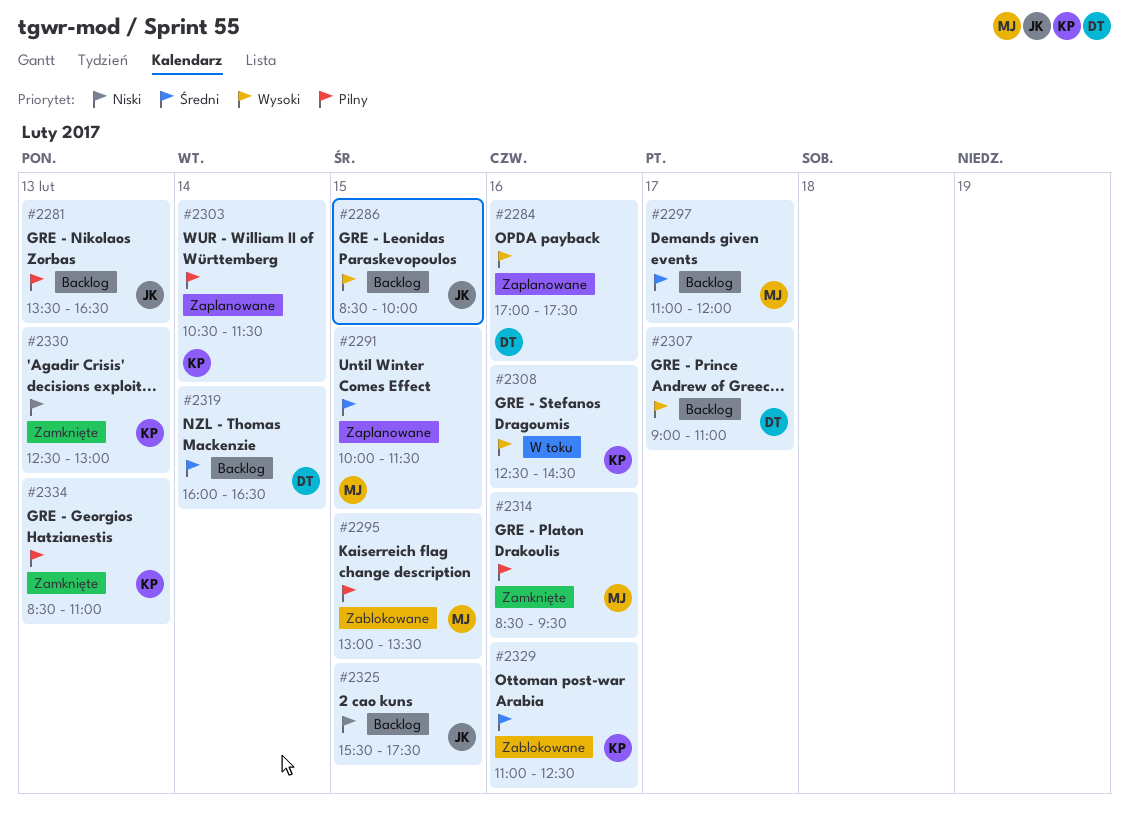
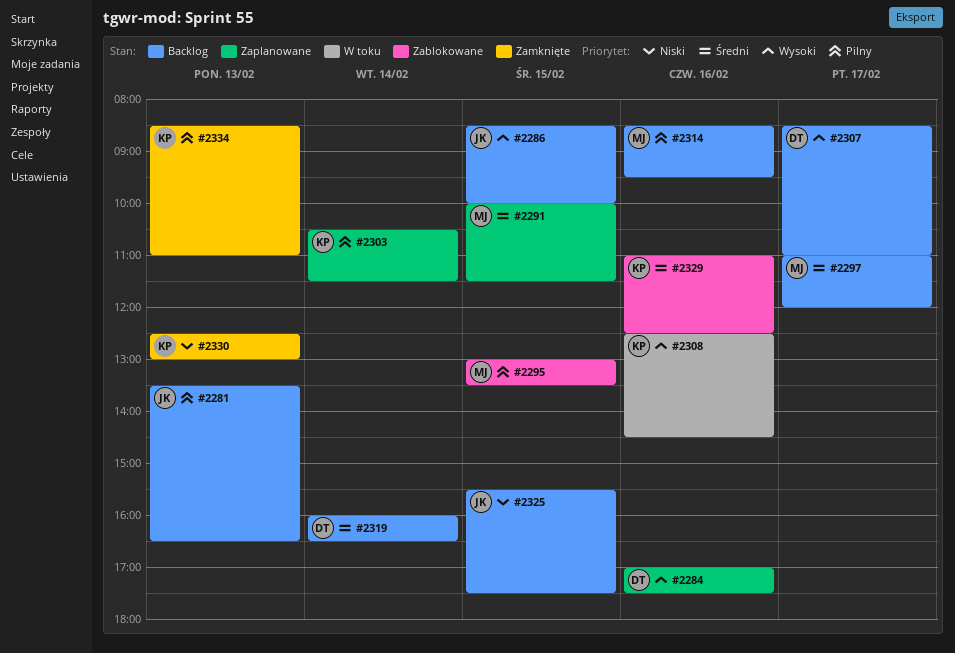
#2307, begins: 09:00 -> 08:30
#2314, status: Zamknięte -> Backlog

